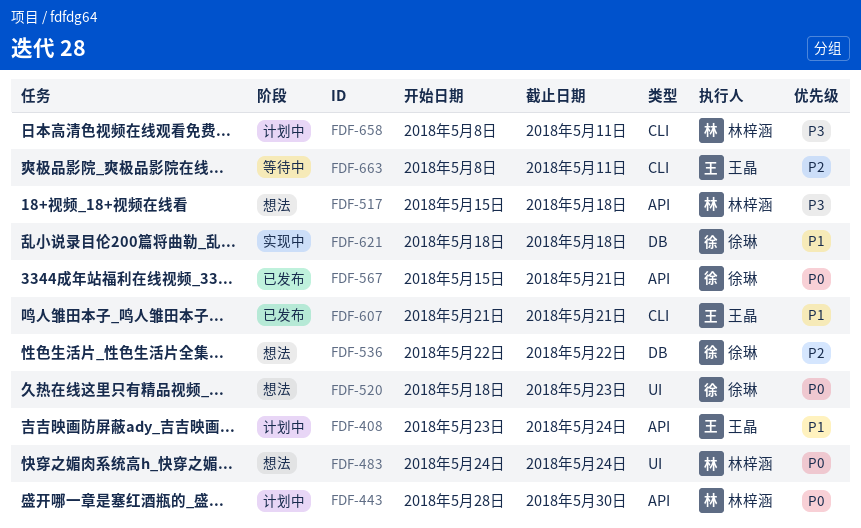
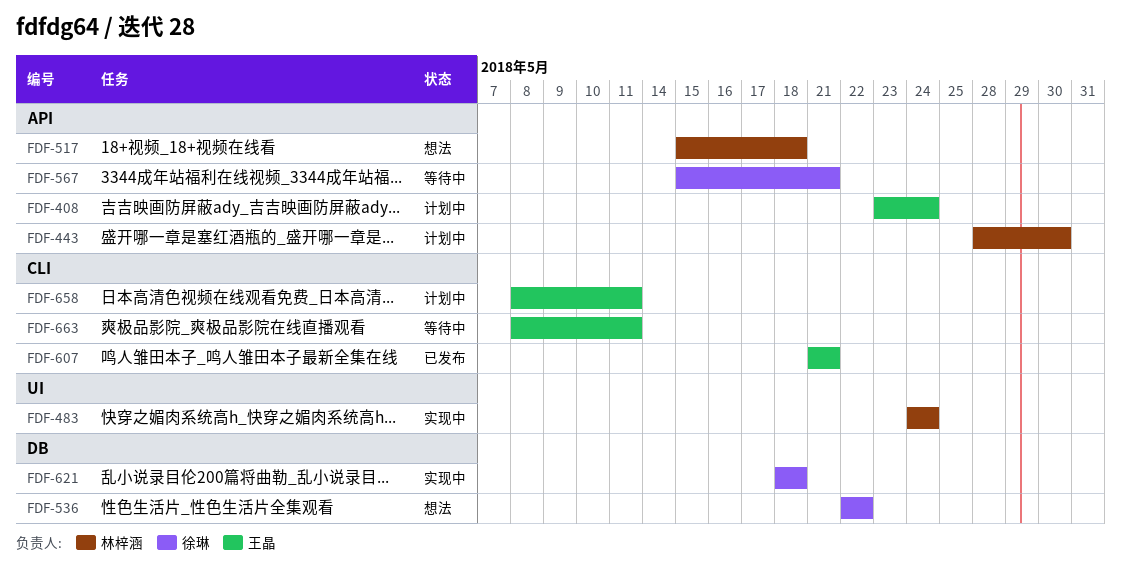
FDF-483, status: 想法 -> 实现中
FDF-520: present -> none
FDF-567, status: 已发布 -> 等待中
FDF-658, owner: 林梓涵 -> 王晶

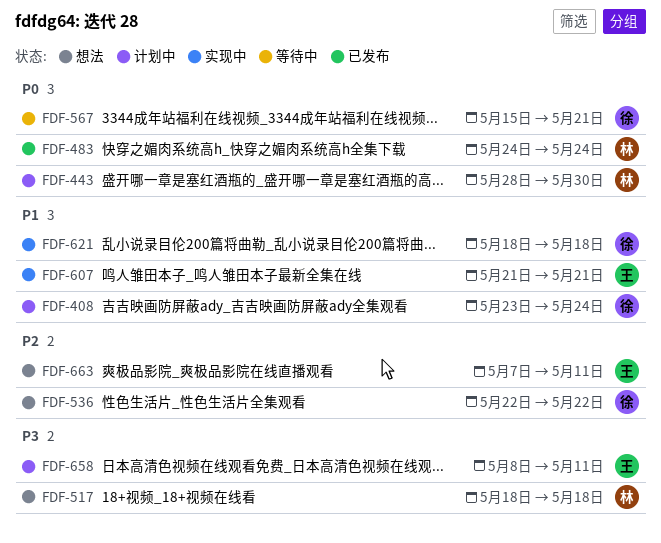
FDF-408, owner: 王晶 -> 徐琳
FDF-483, status: 实现中 -> 已发布
FDF-517, start: May 15 -> May 18
FDF-607, status: 已发布 -> 实现中
FDF-663, status: 等待中 -> 想法
FDF-663, start: May 8 -> May 7

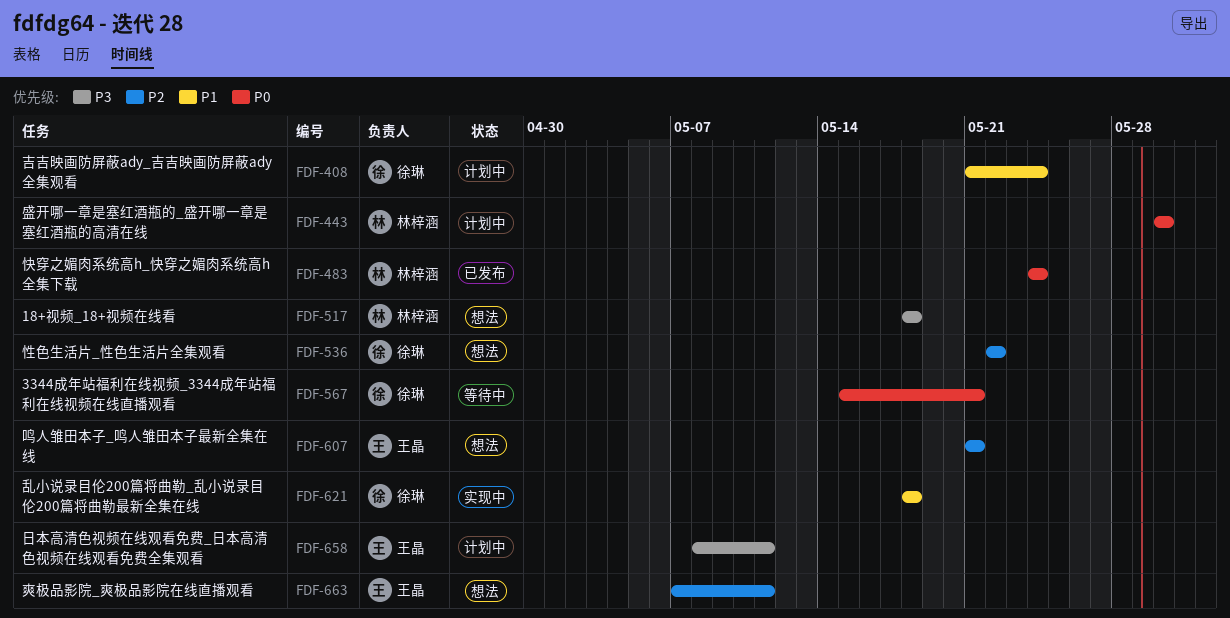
FDF-408, start: May 23 -> May 21
FDF-443, start: May 28 -> May 30
FDF-607, status: 实现中 -> 想法
FDF-607, priority: P1 -> P2

